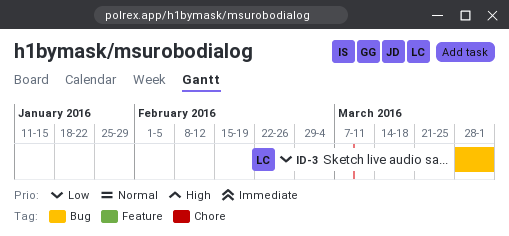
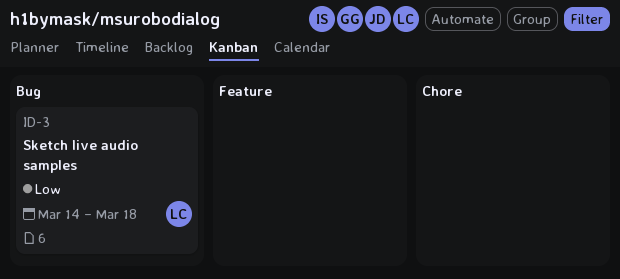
ID-3, start: Mar 28 -> Mar 14
ID-3, due: Apr 1 -> Mar 18

